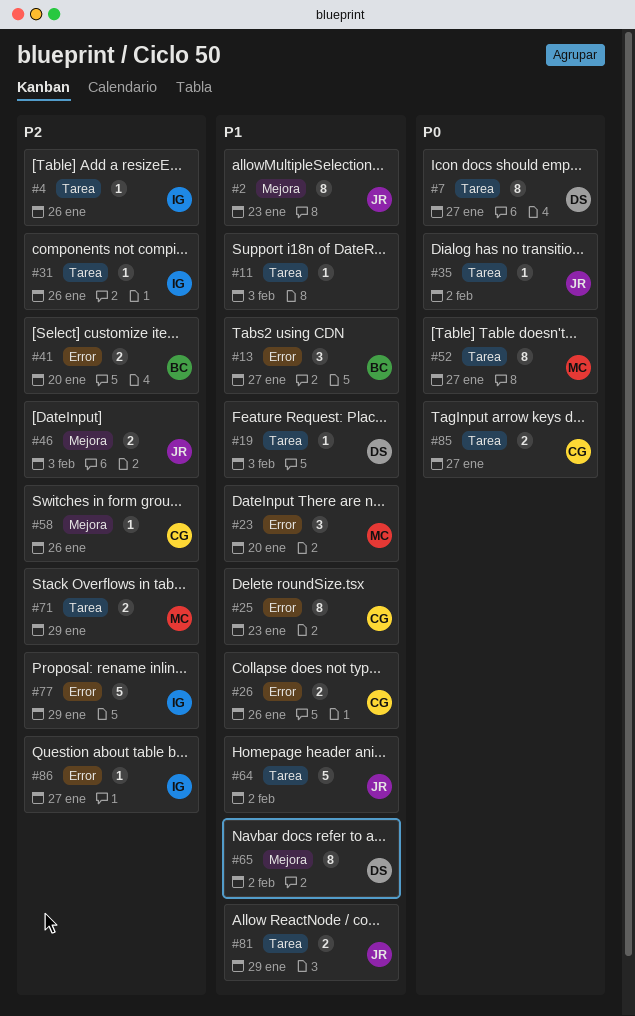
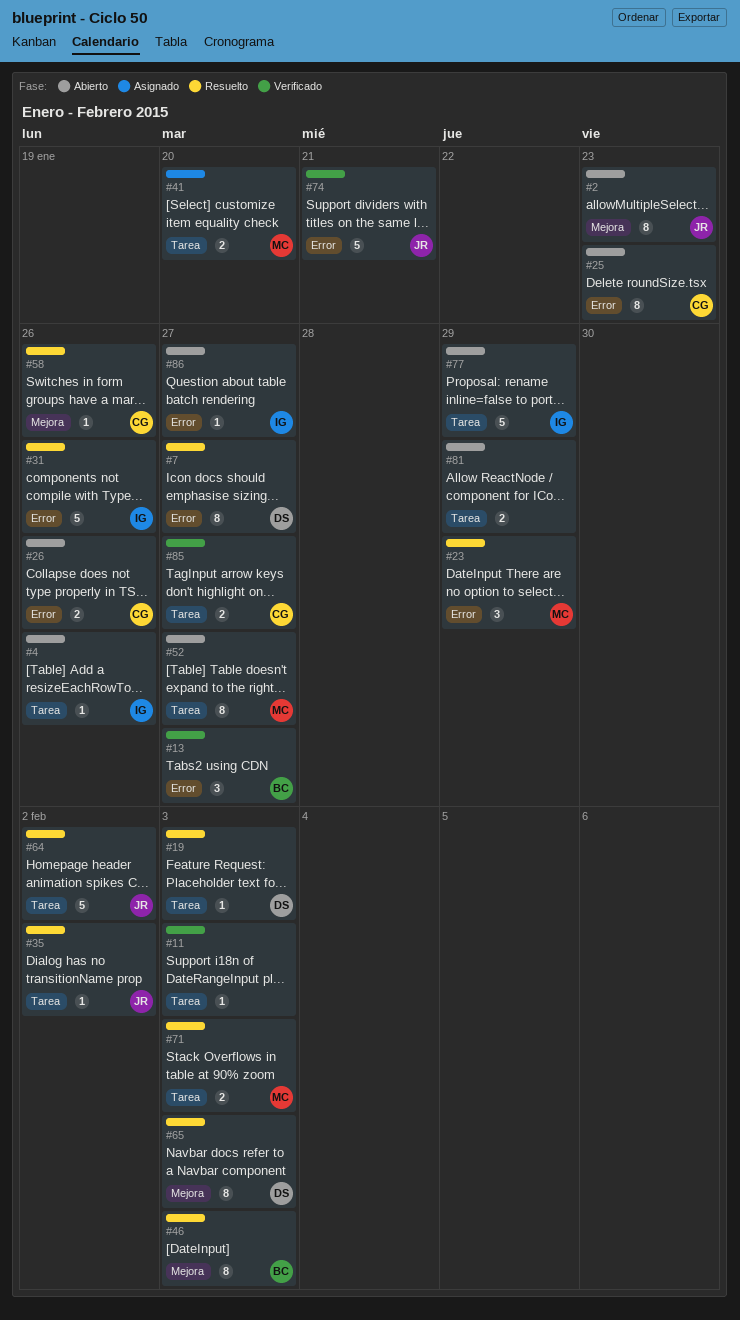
#7, label: Tarea -> Error
#23, due: Jan 20 -> Jan 29
#31, label: Tarea -> Error
#31, estimate: 1 -> 5
#41, owner: BC -> MC
#41, label: Error -> Tarea
#46, owner: JR -> BC
#46, estimate: 2 -> 8
#65, due: Feb 2 -> Feb 3
#71, due: Jan 29 -> Feb 3
#74: none -> present
#77, label: Error -> Tarea
#81, owner: JR -> none

